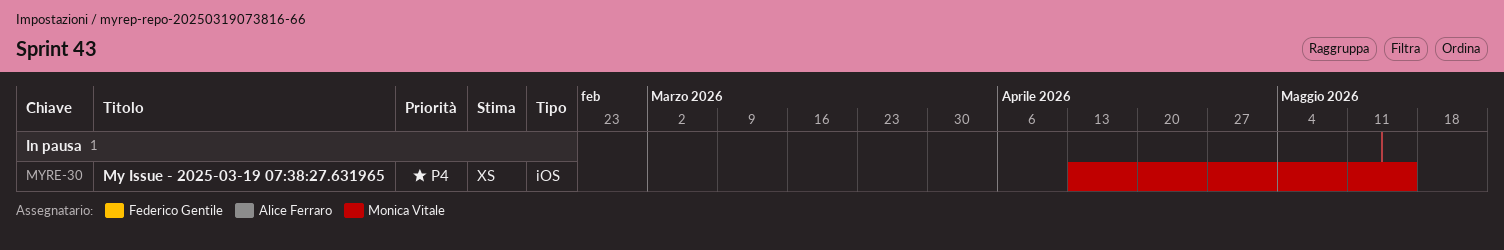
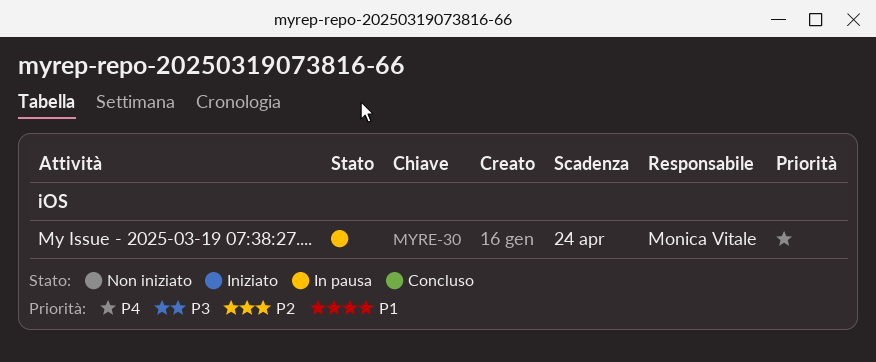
MYRE-30, due: May 15 -> Apr 24

